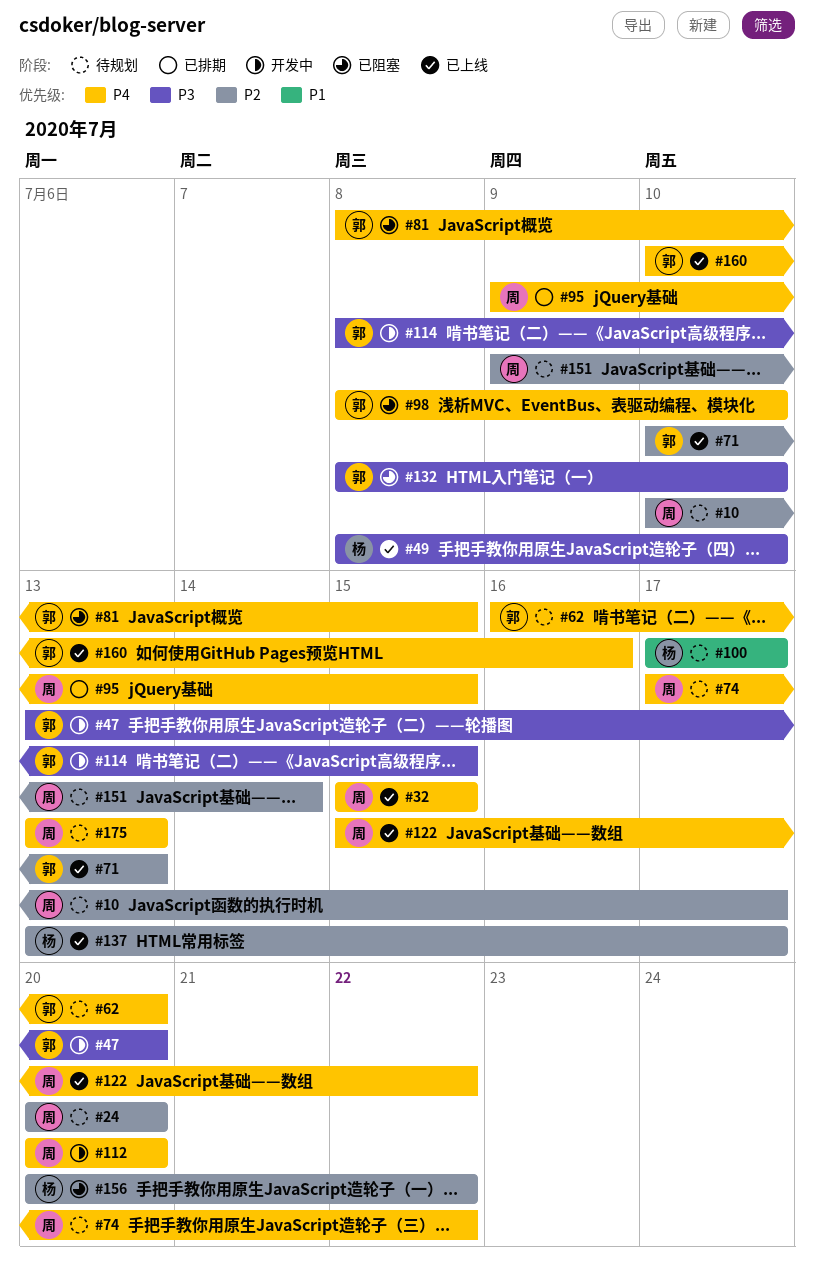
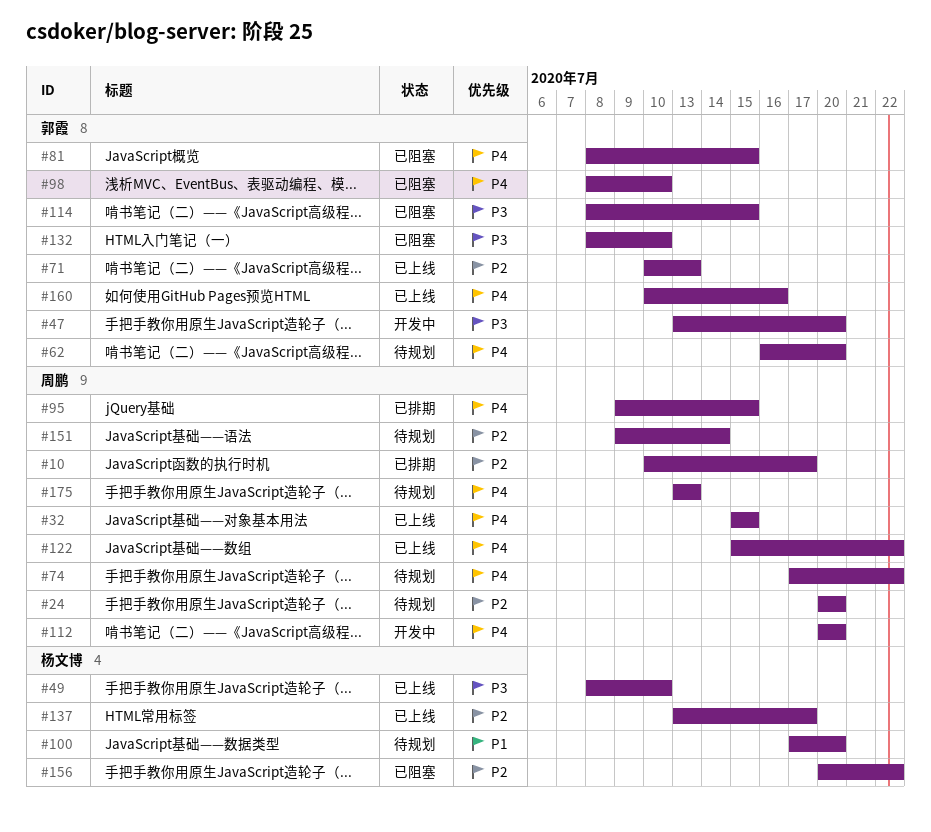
#10, status: 待规划 -> 已排期
#100, due: Jul 17 -> Jul 20
#114, status: 开发中 -> 已阻塞

